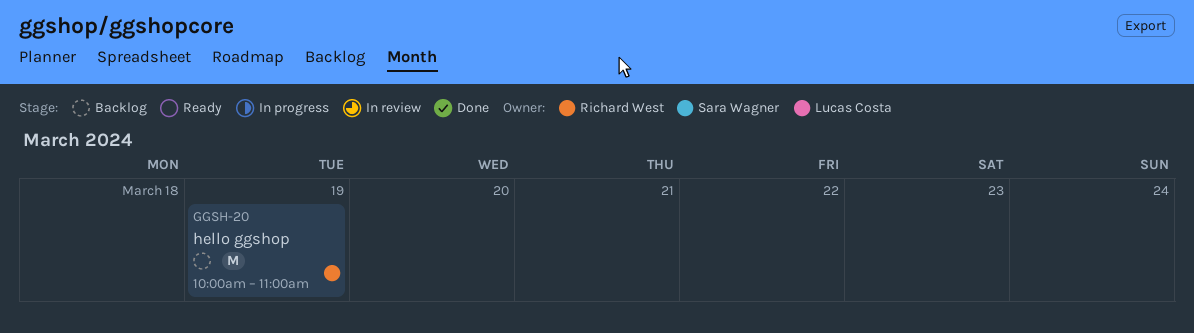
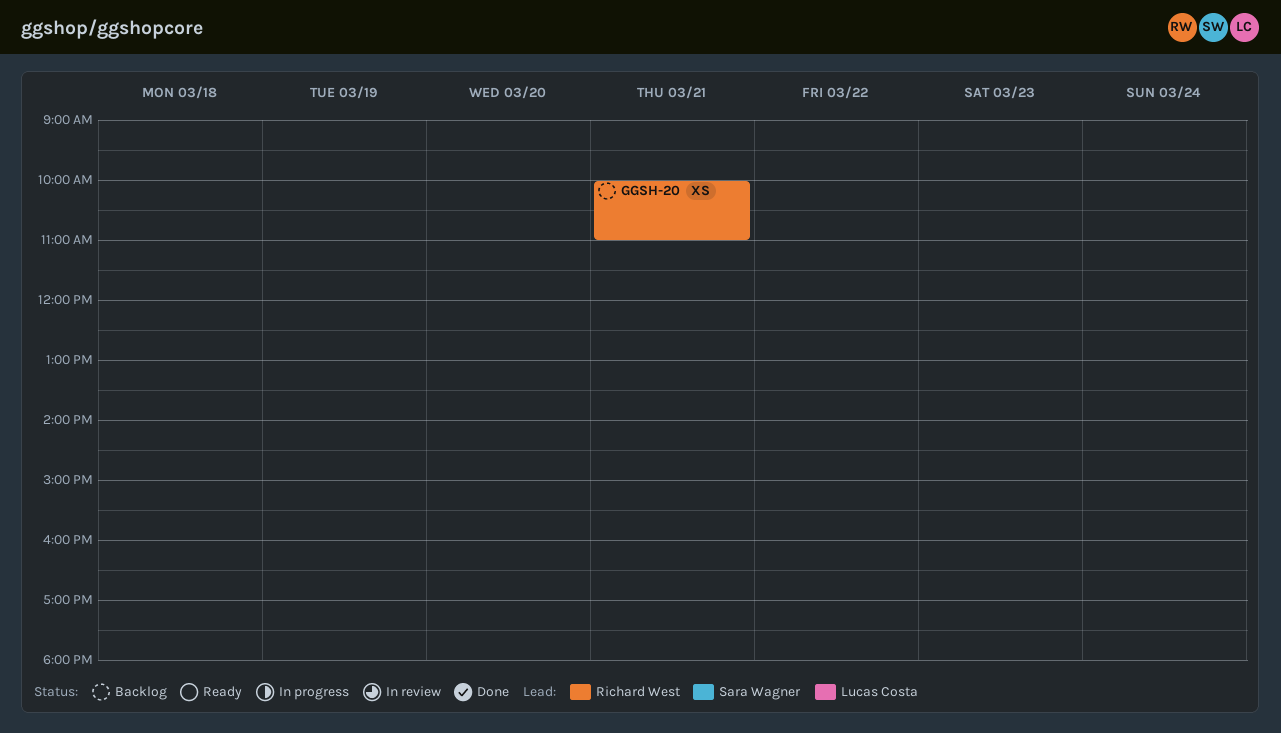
GGSH-20, estimate: M -> XS
GGSH-20, day: Mar 19 -> Mar 21

